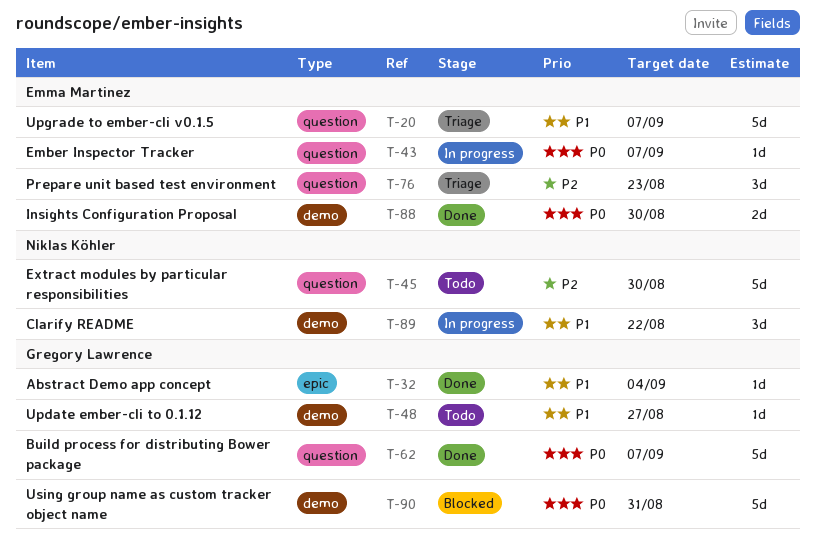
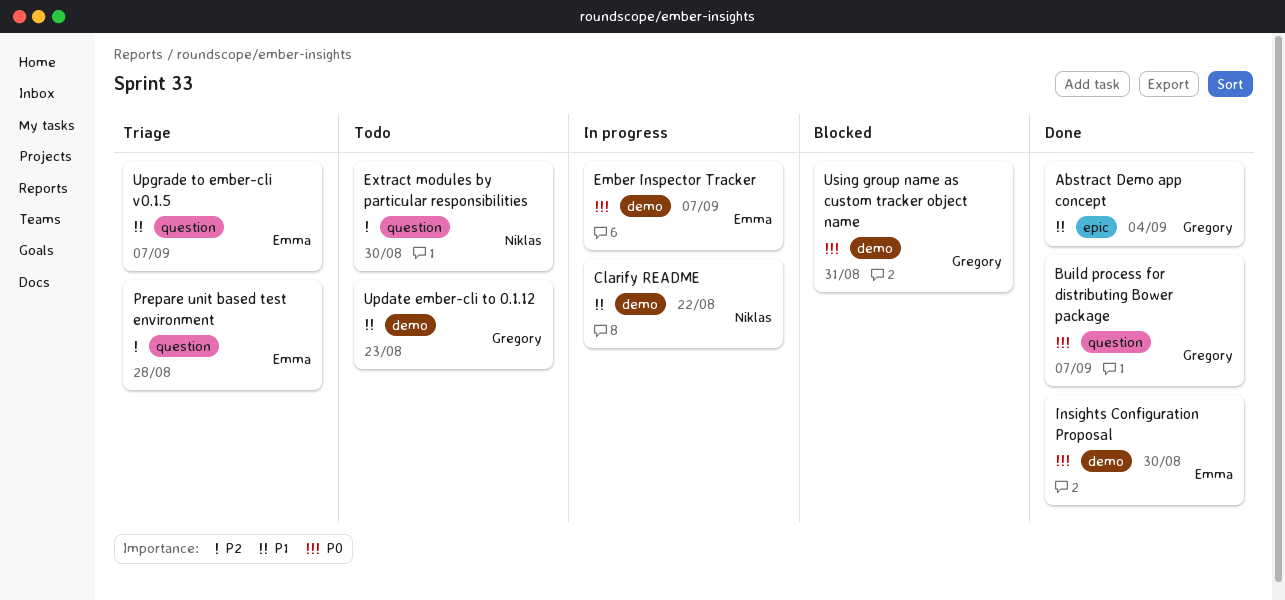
Ember Inspector Tracker, label: question -> demo
Prepare unit based test environment, due: Aug 23 -> Aug 28
Update ember-cli to 0.1.12, due: Aug 27 -> Aug 23

